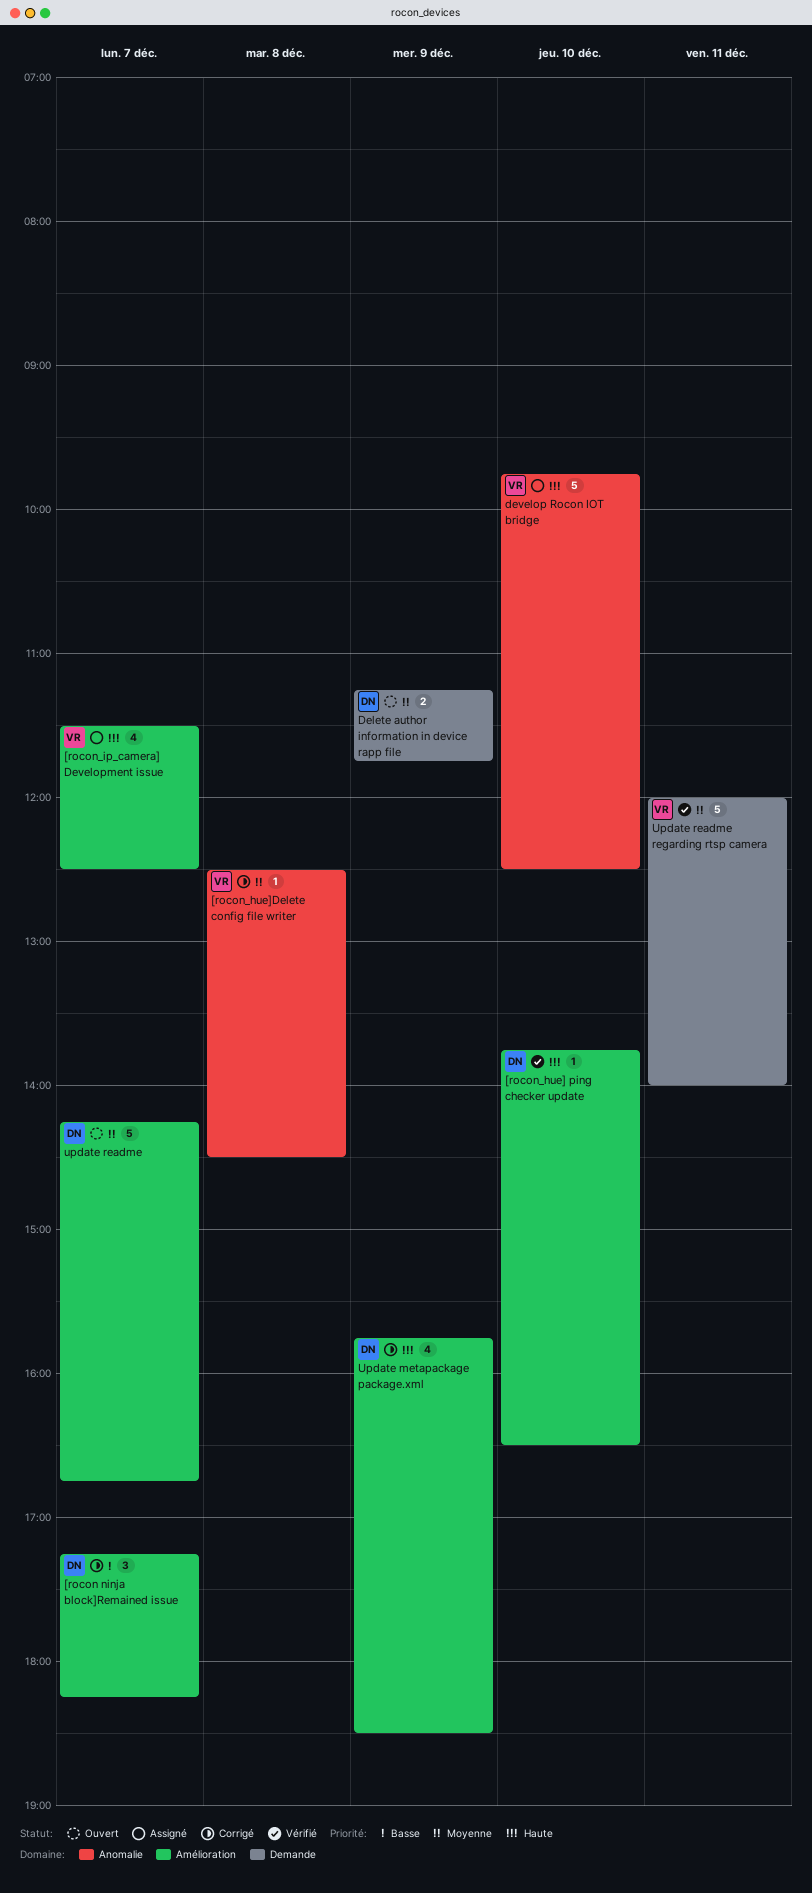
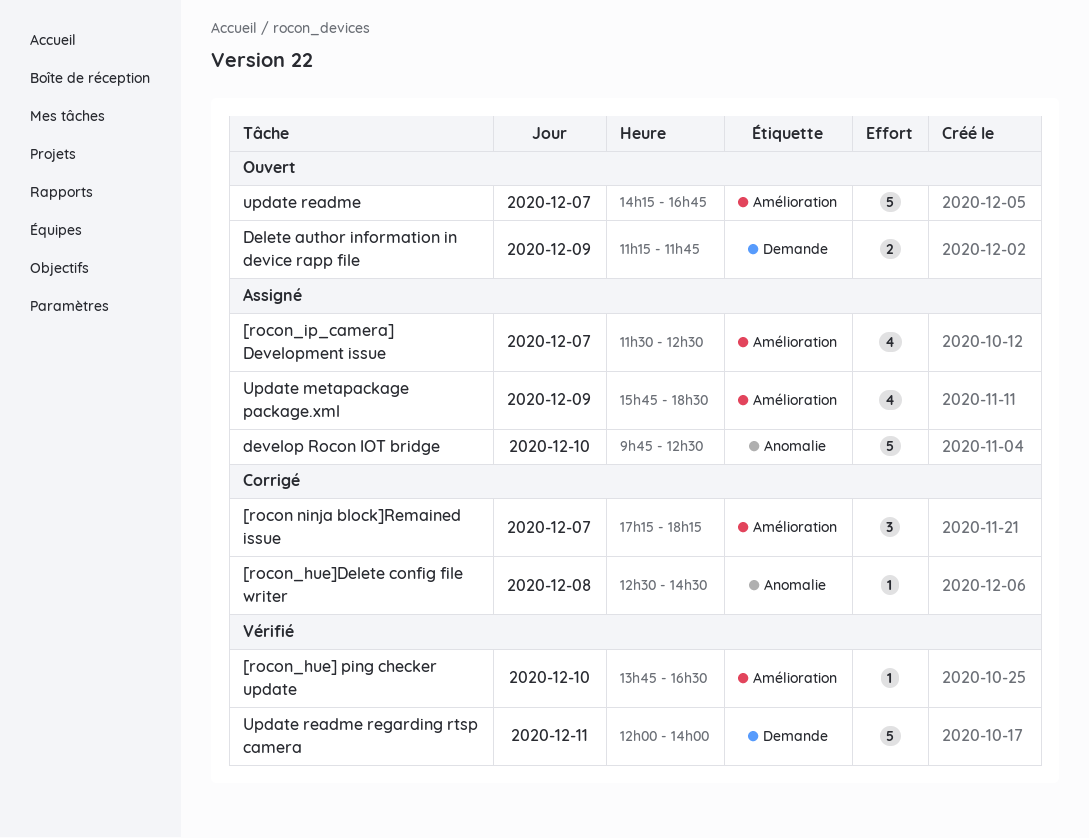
Update metapackage package.xml, status: Corrigé -> Assigné

